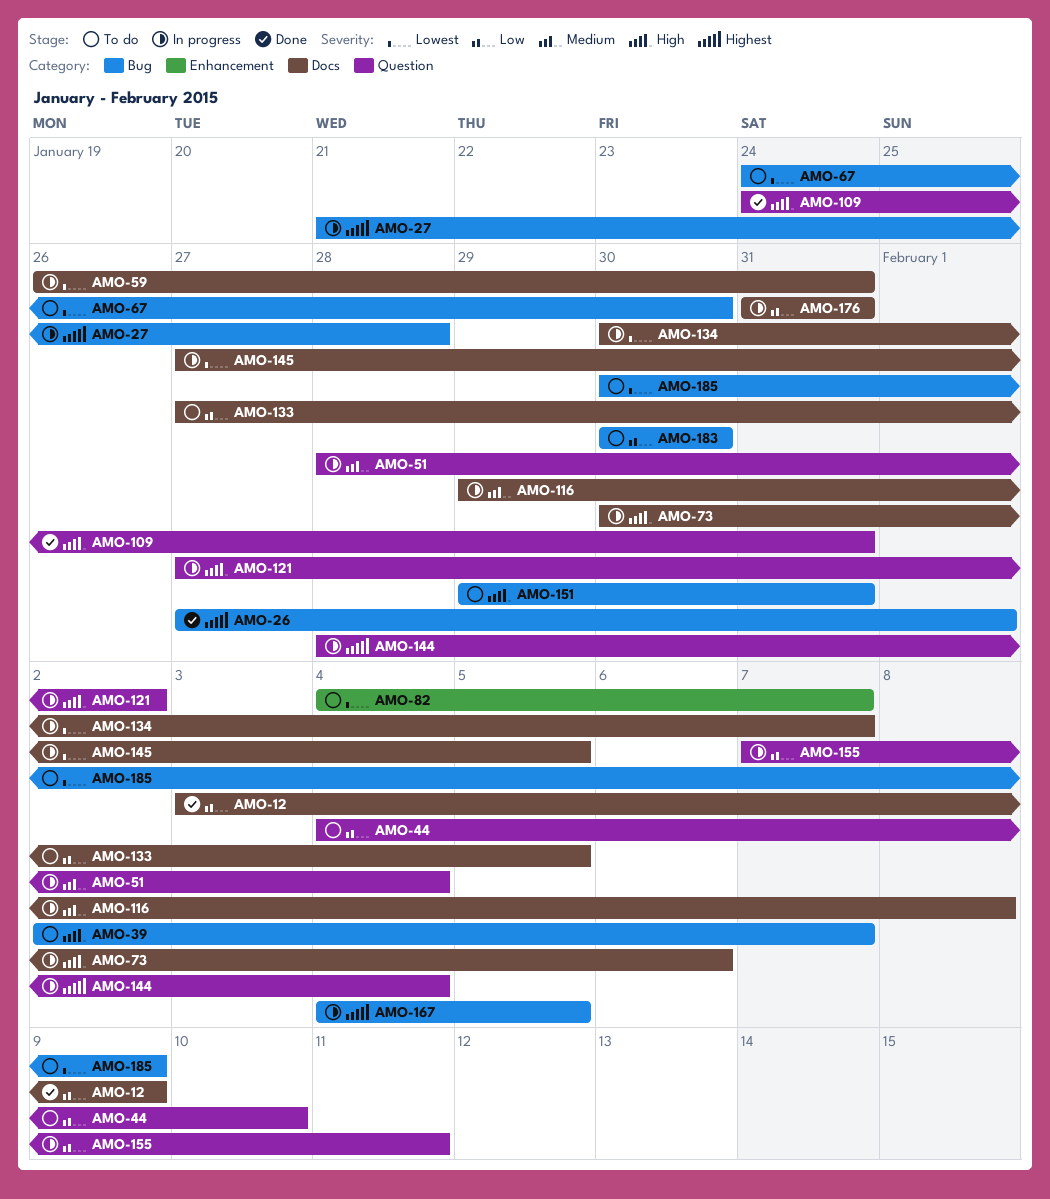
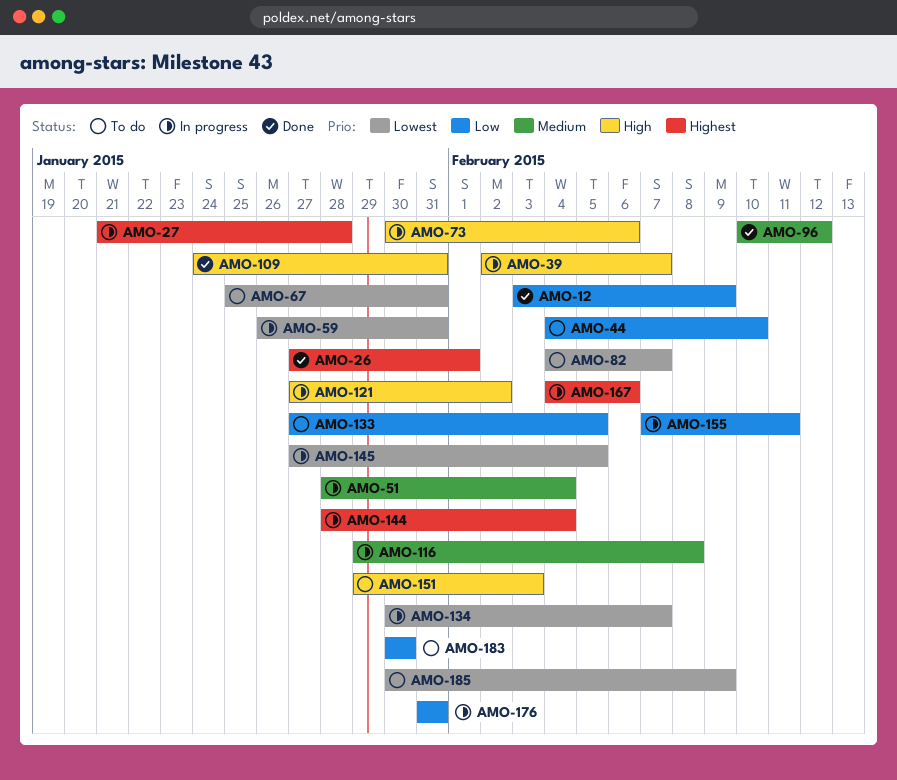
AMO-39, status: To do -> In progress
AMO-67, start: Jan 24 -> Jan 25
AMO-67, due: Jan 30 -> Jan 31
AMO-96: none -> present
AMO-151, due: Jan 31 -> Feb 3
AMO-167, due: Feb 5 -> Feb 6

